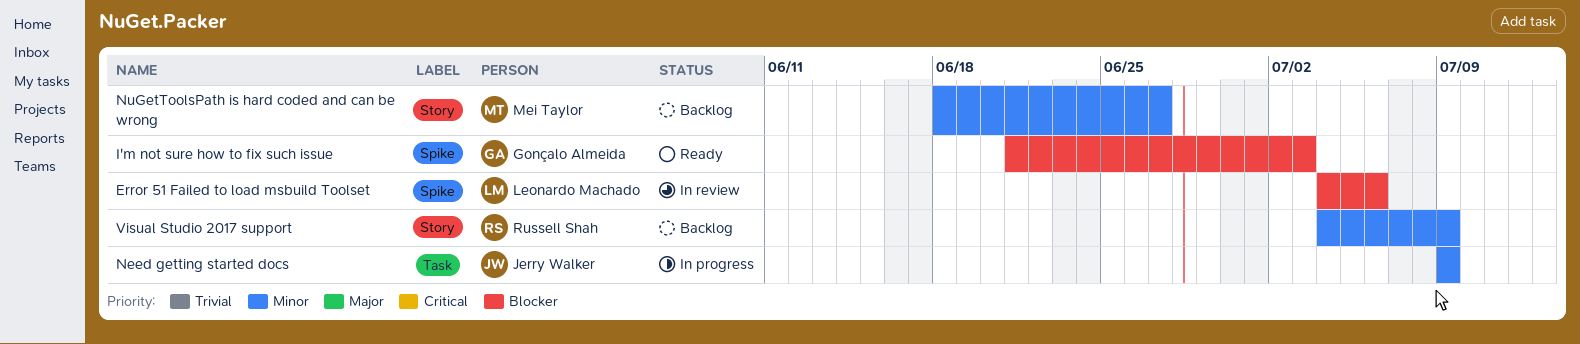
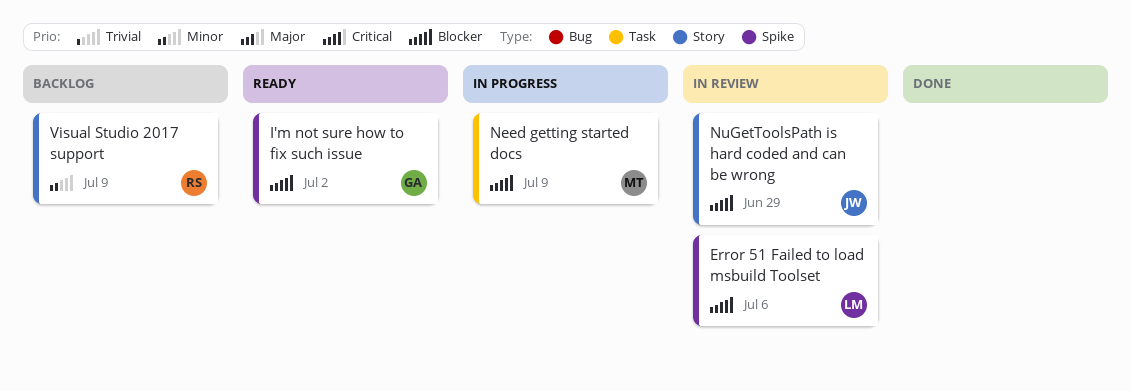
I'm not sure how to fix such issue, due: Jul 3 -> Jul 2
Need getting started docs, owner: Jerry Walker -> Mei Taylor
Need getting started docs, priority: Minor -> Blocker
NuGetToolsPath is hard coded and can be wrong, status: Backlog -> In review
NuGetToolsPath is hard coded and can be wrong, owner: Mei Taylor -> Jerry Walker
NuGetToolsPath is hard coded and can be wrong, priority: Minor -> Blocker
NuGetToolsPath is hard coded and can be wrong, due: Jun 27 -> Jun 29

